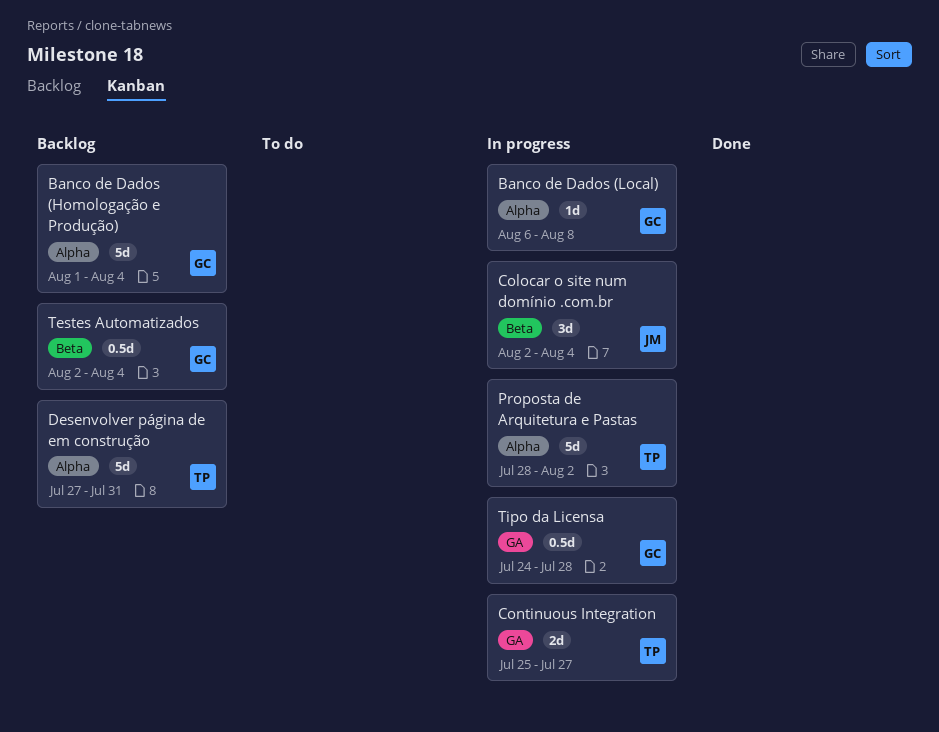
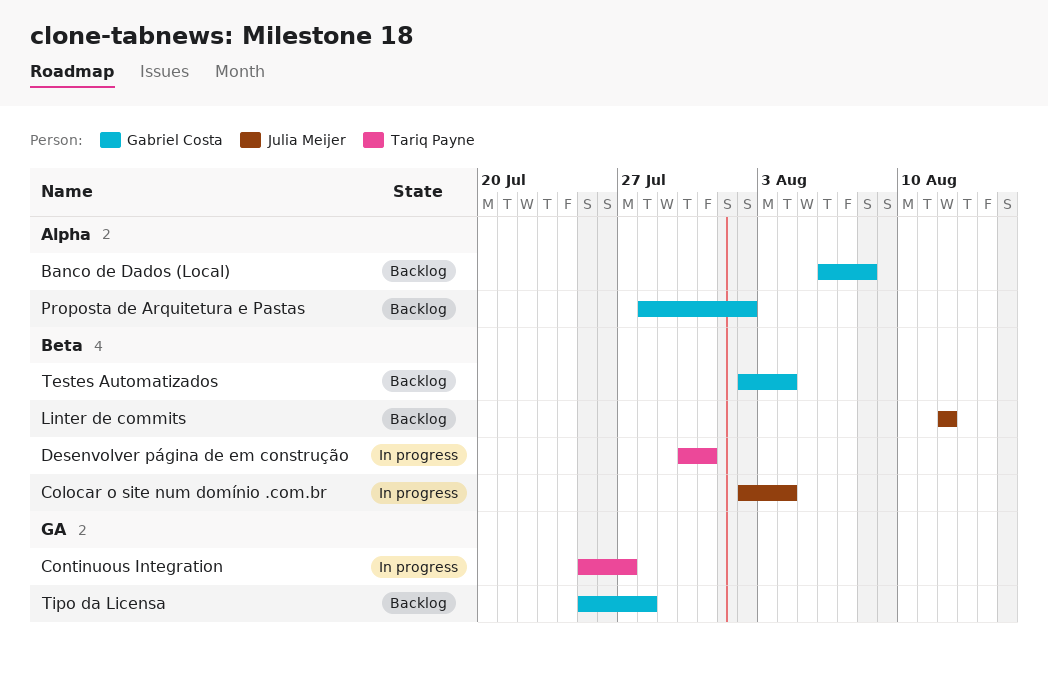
Banco de Dados (Homologação e Produção): present -> none
Banco de Dados (Local), status: In progress -> Backlog
Desenvolver página de em construção, status: Backlog -> In progress
Desenvolver página de em construção, label: Alpha -> Beta
Desenvolver página de em construção, start: Jul 27 -> Jul 30
Linter de commits: none -> present
Proposta de Arquitetura e Pastas, status: In progress -> Backlog
Proposta de Arquitetura e Pastas, owner: Tariq Payne -> Gabriel Costa
Tipo da Licensa, status: In progress -> Backlog
Tipo da Licensa, start: Jul 24 -> Jul 25

